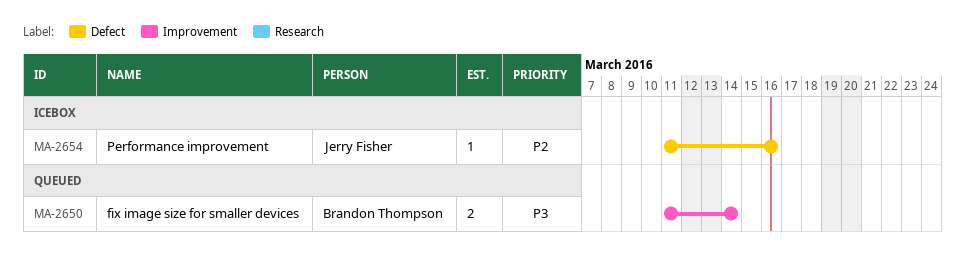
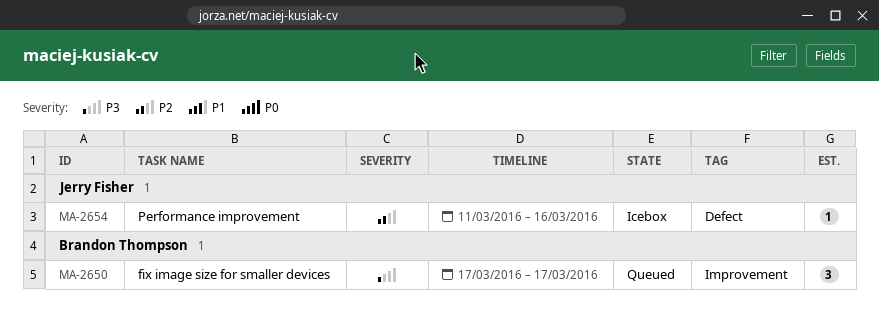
MA-2650, estimate: 2 -> 3
MA-2650, start: Mar 11 -> Mar 17
MA-2650, due: Mar 14 -> Mar 17

